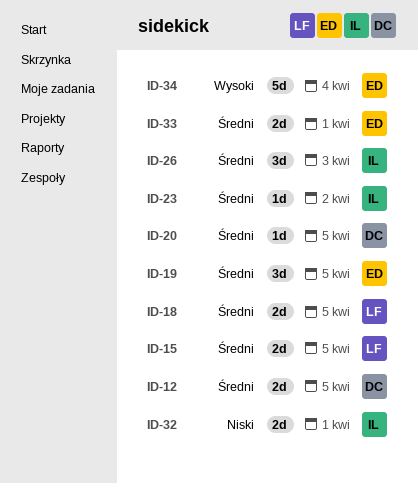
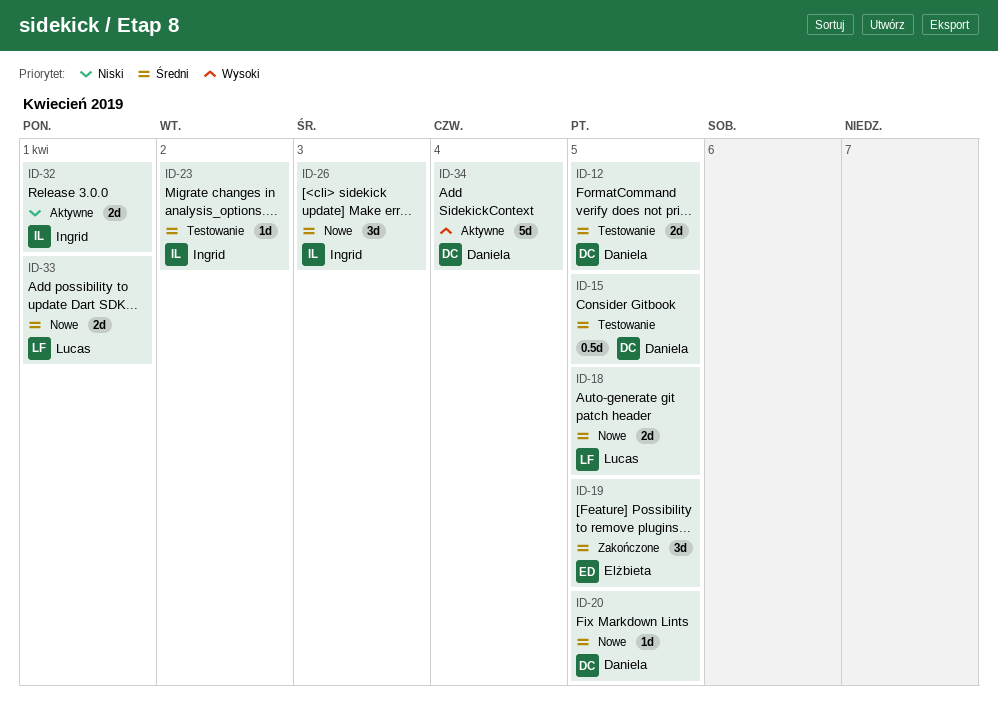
ID-15, owner: Lucas -> Daniela
ID-15, estimate: 2d -> 0.5d
ID-33, owner: Elżbieta -> Lucas
ID-34, owner: Elżbieta -> Daniela

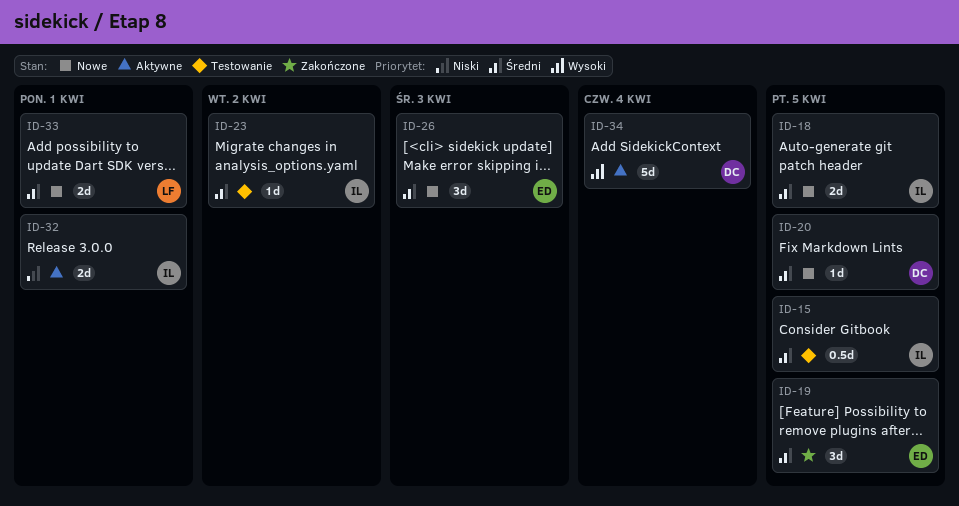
ID-12: present -> none
ID-15, owner: Daniela -> Ingrid
ID-18, owner: Lucas -> Ingrid
ID-26, owner: Ingrid -> Elżbieta

